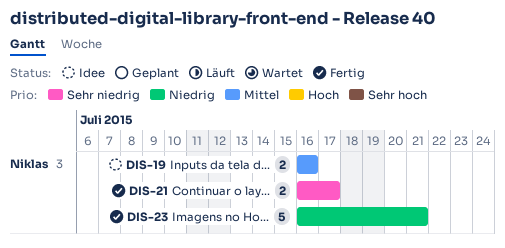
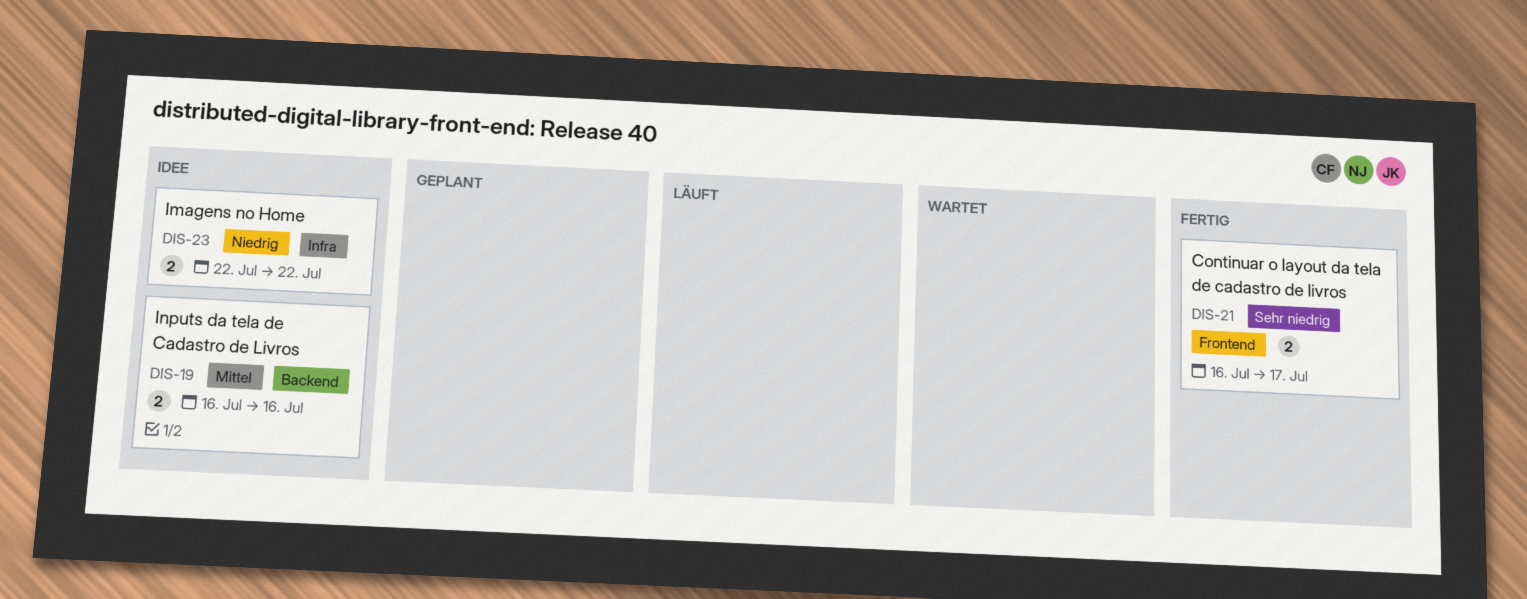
DIS-23, status: Fertig -> Idee
DIS-23, estimate: 5 -> 2
DIS-23, start: Jul 16 -> Jul 22
DIS-23, due: Jul 21 -> Jul 22

